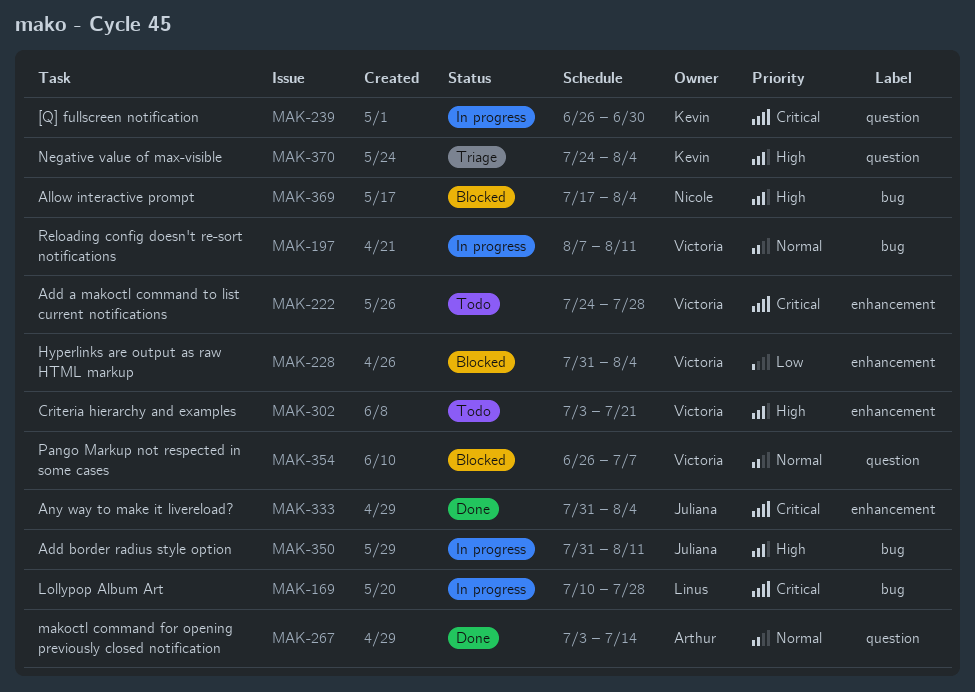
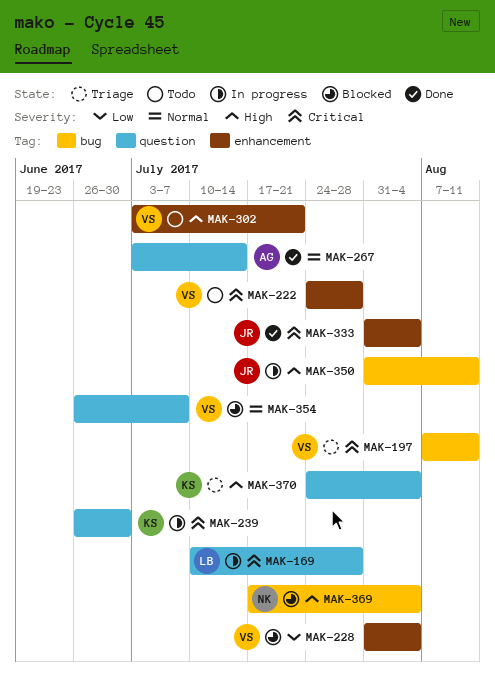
MAK-169, label: bug -> question
MAK-197, status: In progress -> Triage
MAK-197, priority: Normal -> Critical

